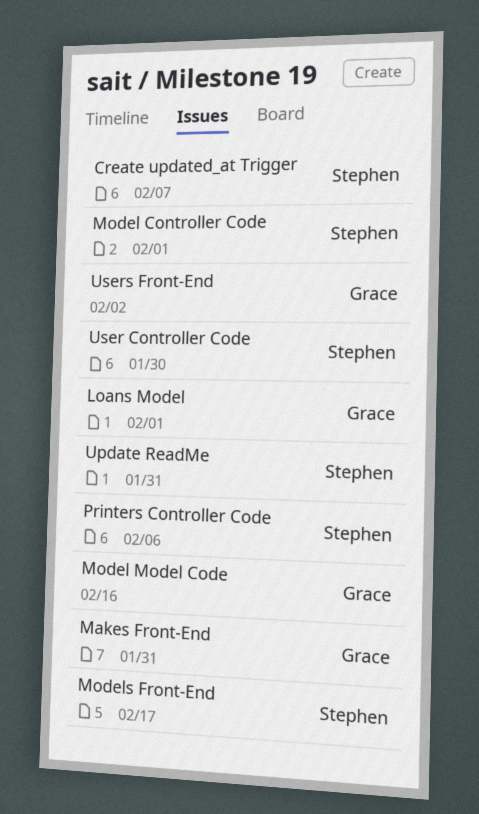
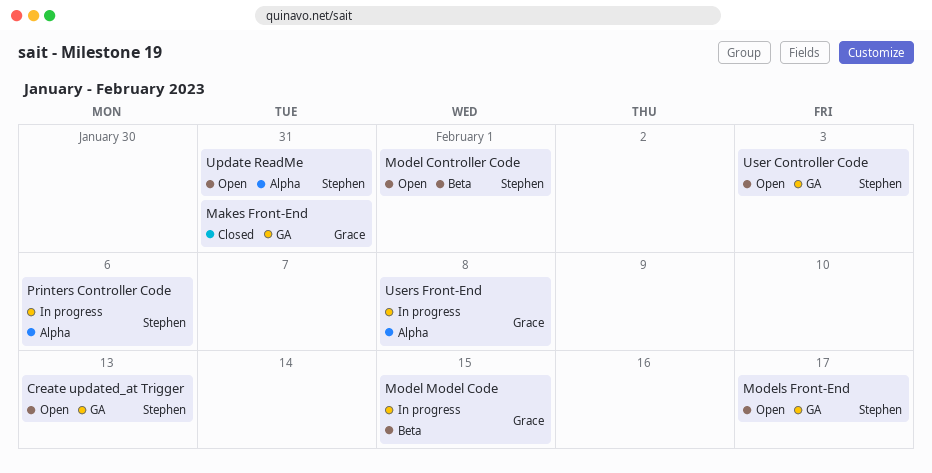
Create updated_at Trigger, due: Feb 7 -> Feb 13
Loans Model: present -> none
Model Model Code, due: Feb 16 -> Feb 15
User Controller Code, due: Jan 30 -> Feb 3
Users Front-End, due: Feb 2 -> Feb 8

